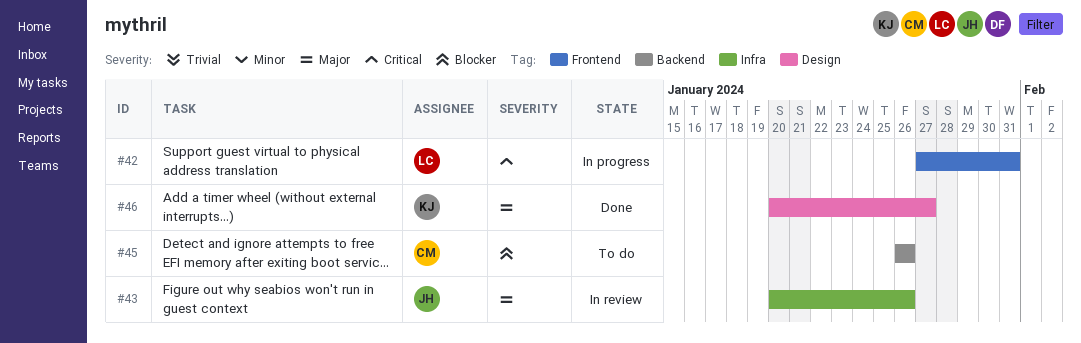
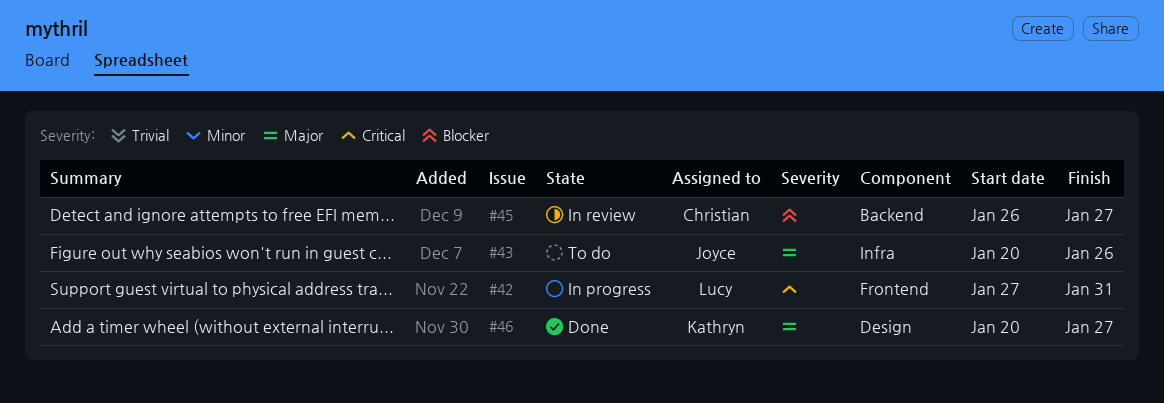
#43, status: In review -> To do
#45, status: To do -> In review
#45, due: Jan 26 -> Jan 27

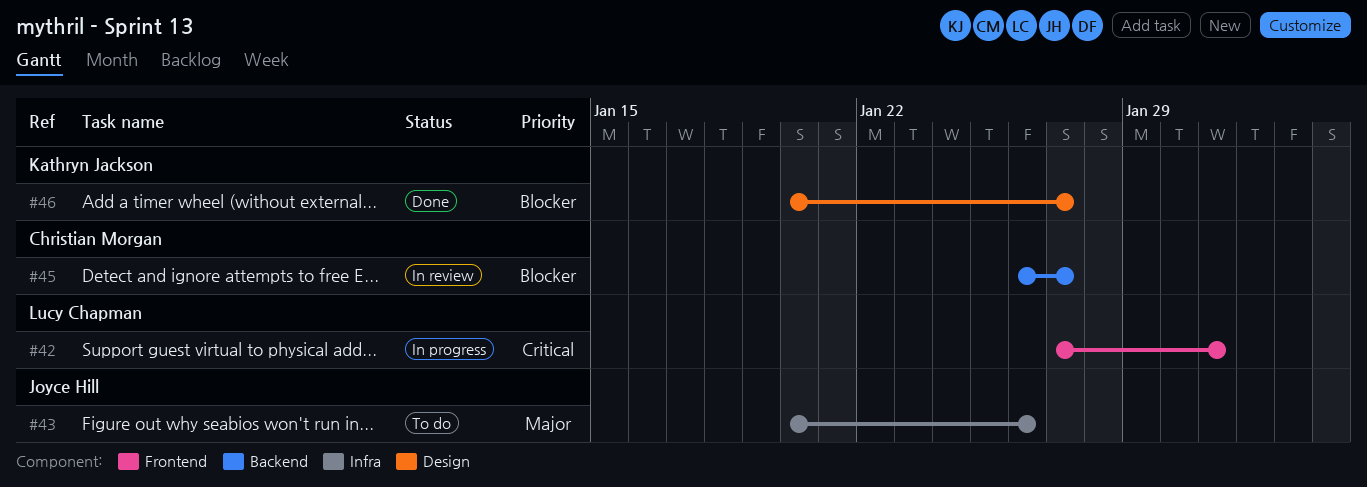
#46, priority: Major -> Blocker

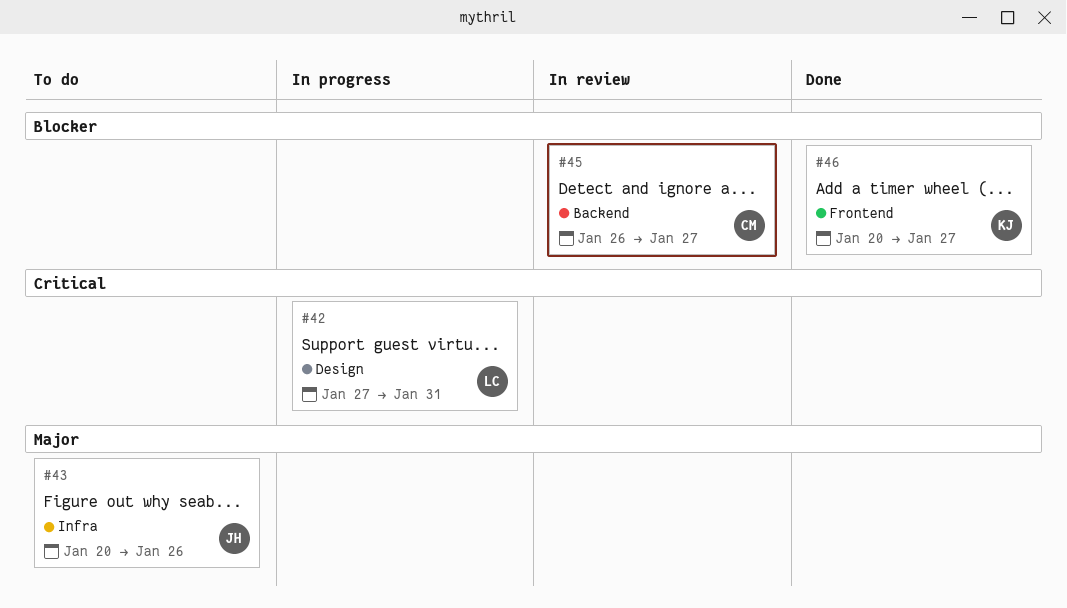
#42, label: Frontend -> Design
#46, label: Design -> Frontend

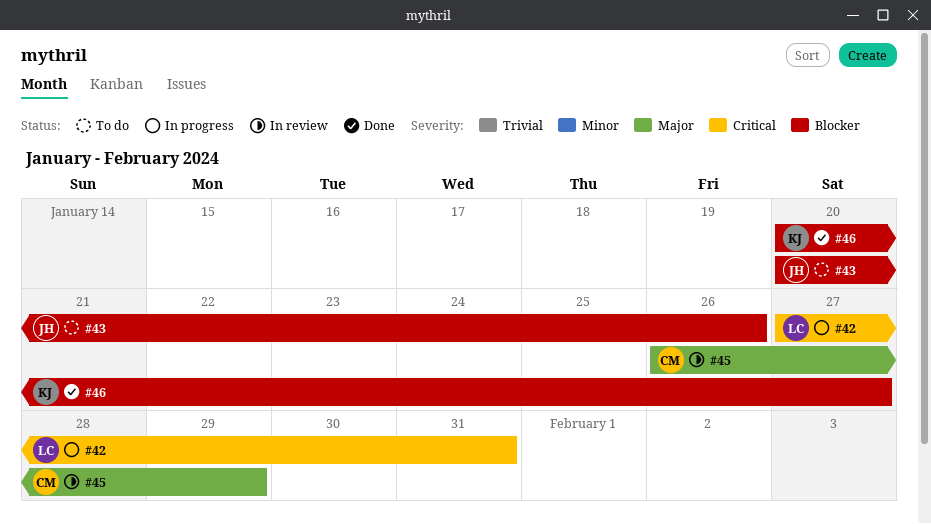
#43, priority: Major -> Blocker
#45, priority: Blocker -> Major
#45, due: Jan 27 -> Jan 29

